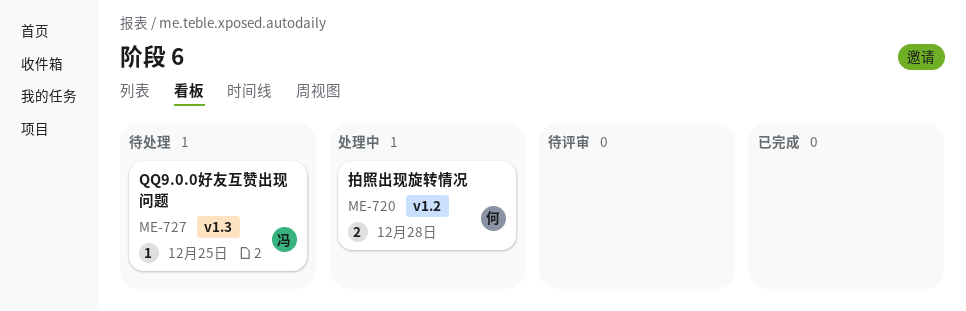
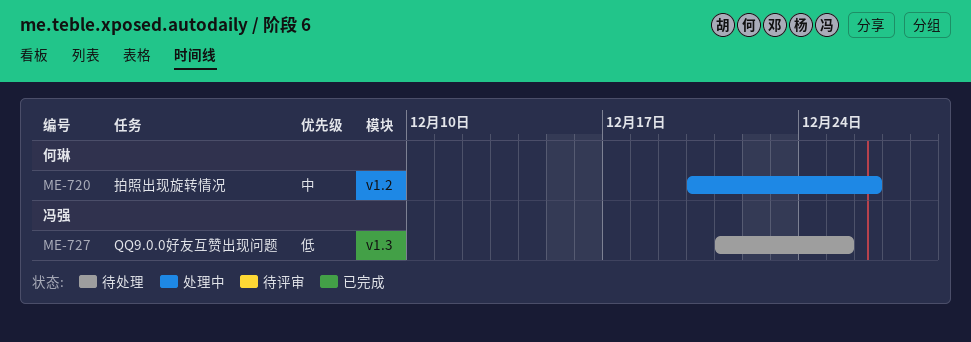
ME-720, due: Dec 28 -> Dec 26

